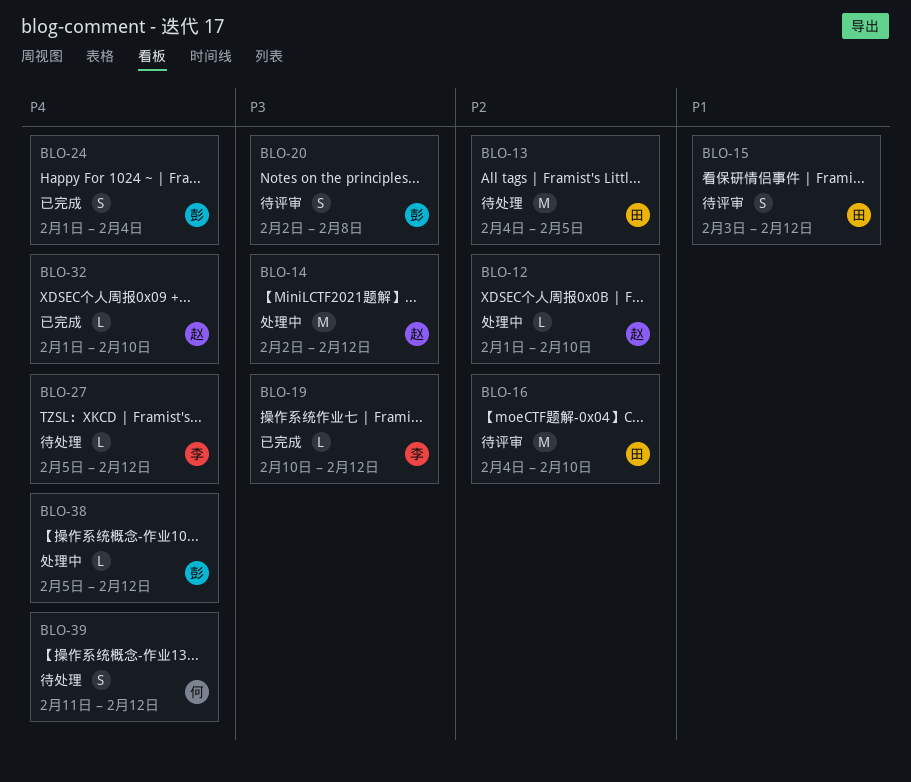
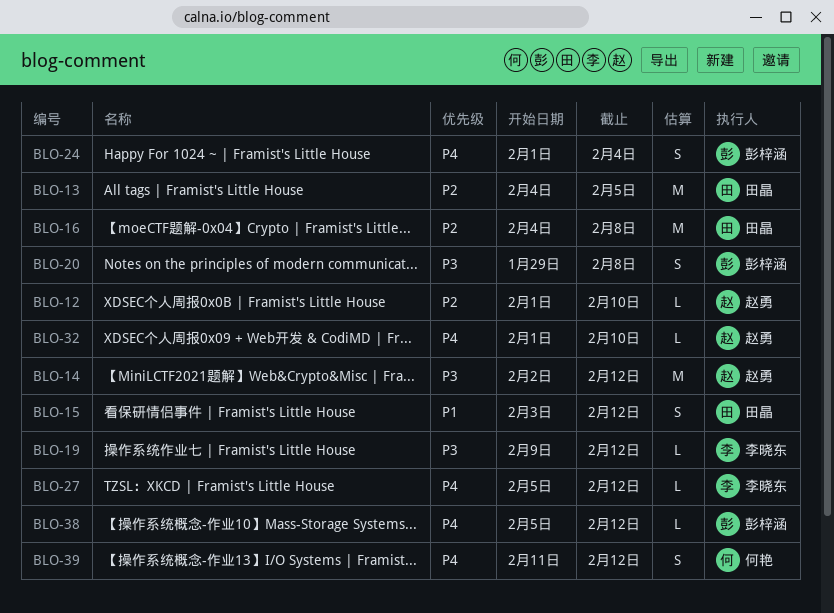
BLO-16, due: Feb 10 -> Feb 8
BLO-19, start: Feb 10 -> Feb 9
BLO-20, start: Feb 2 -> Jan 29

